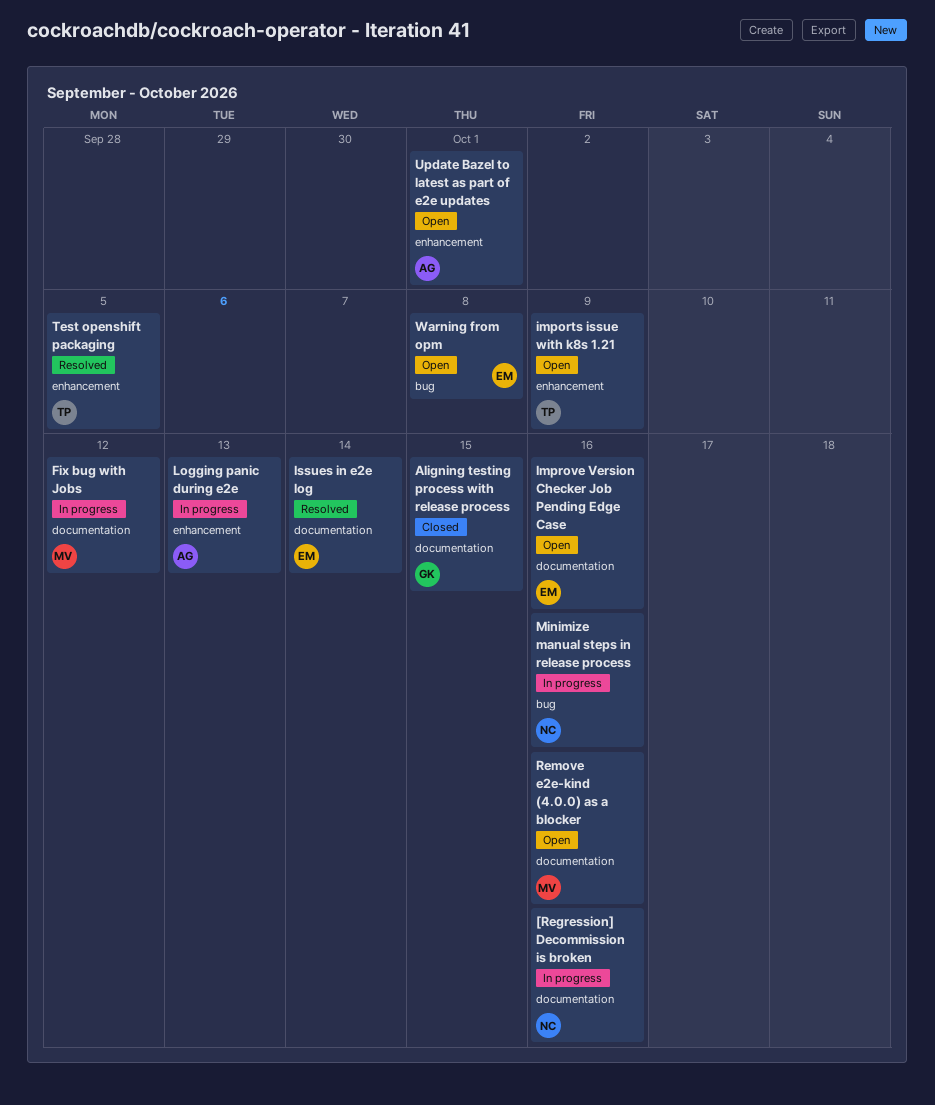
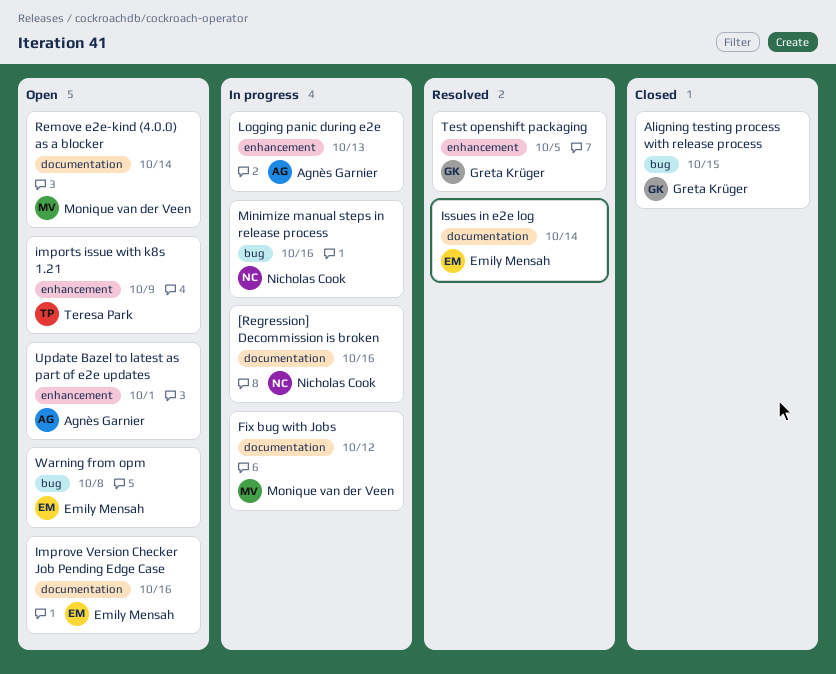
Aligning testing process with release process, label: documentation -> bug
Remove e2e-kind (4.0.0) as a blocker, due: Oct 16 -> Oct 14
Test openshift packaging, owner: Teresa Park -> Greta Krüger

